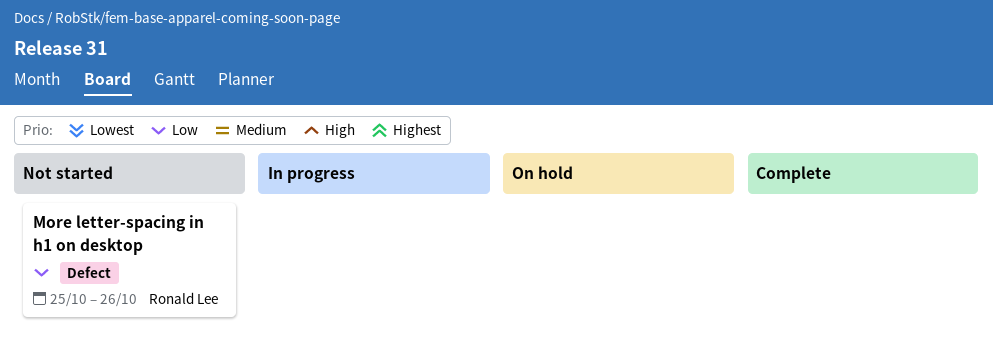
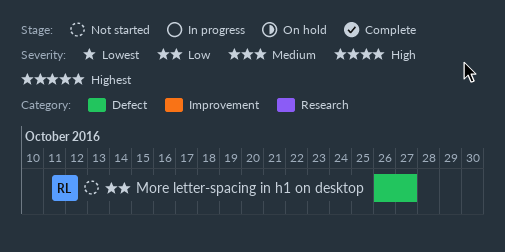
More letter-spacing in h1 on desktop, start: Oct 25 -> Oct 26
More letter-spacing in h1 on desktop, due: Oct 26 -> Oct 27

